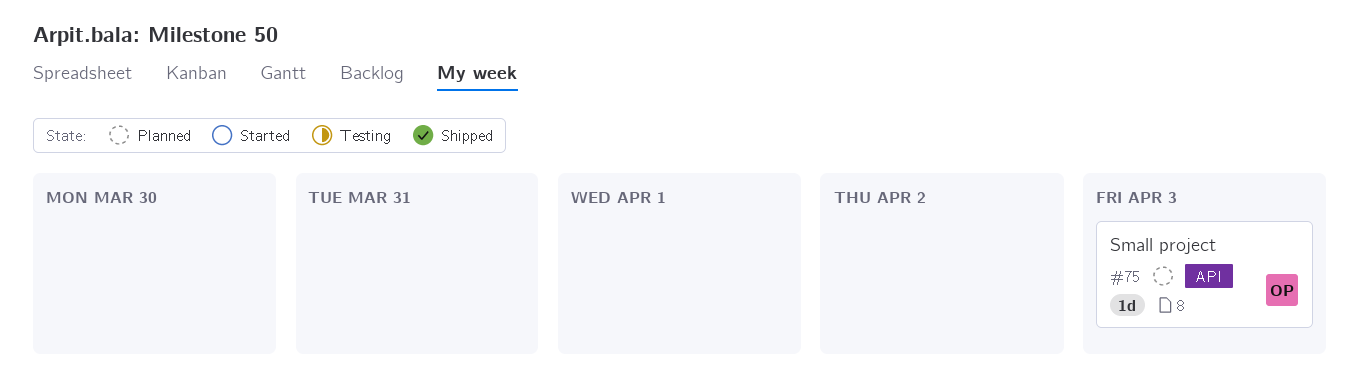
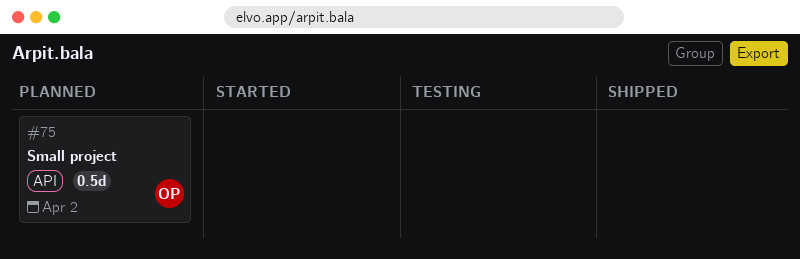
#75, estimate: 1d -> 0.5d
#75, due: Apr 3 -> Apr 2

